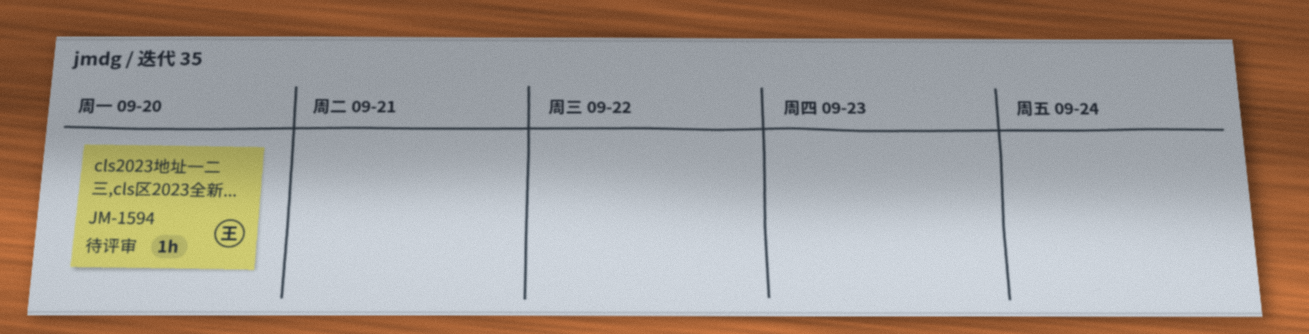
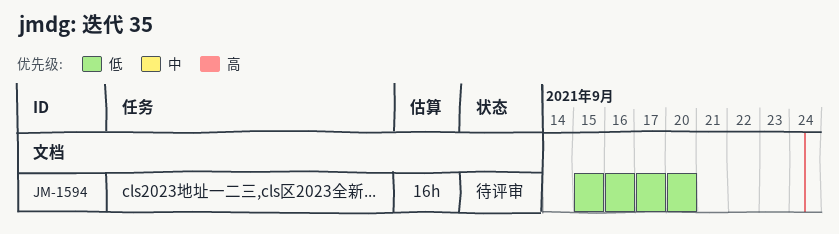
JM-1594, estimate: 1h -> 16h

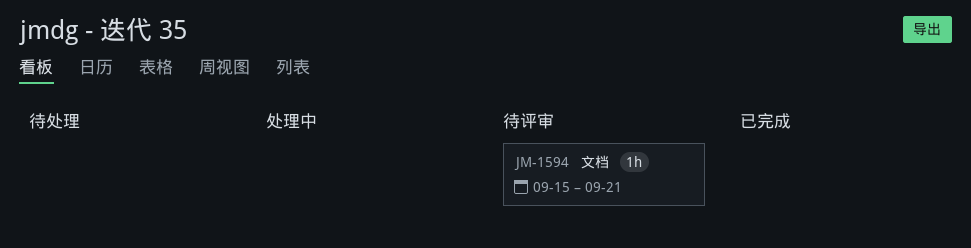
JM-1594, estimate: 16h -> 1h
JM-1594, due: Sep 20 -> Sep 21

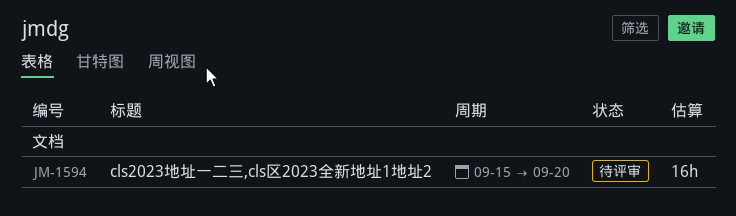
JM-1594, estimate: 1h -> 16h
JM-1594, due: Sep 21 -> Sep 20

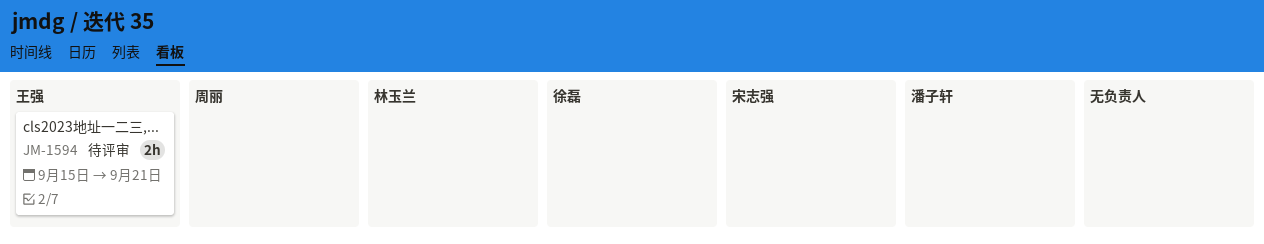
JM-1594, estimate: 16h -> 2h
JM-1594, due: Sep 20 -> Sep 21

